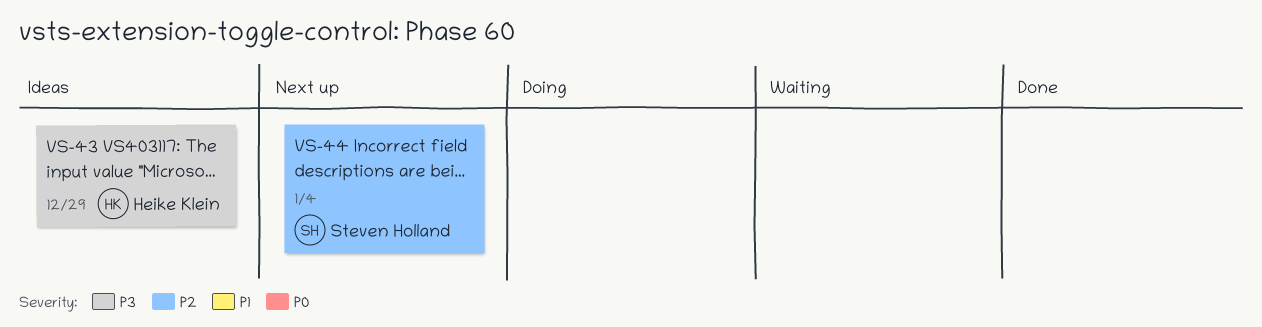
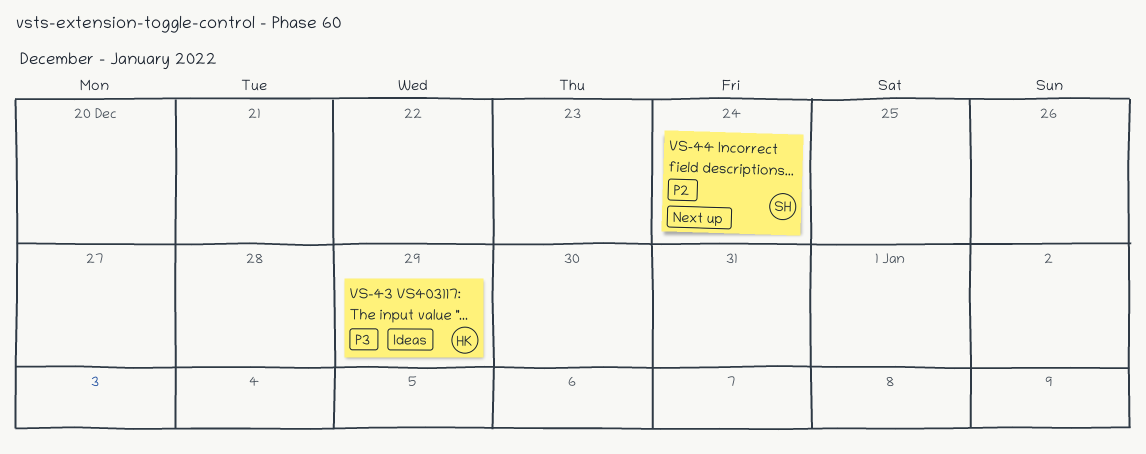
VS-44, due: Jan 4 -> Dec 24

